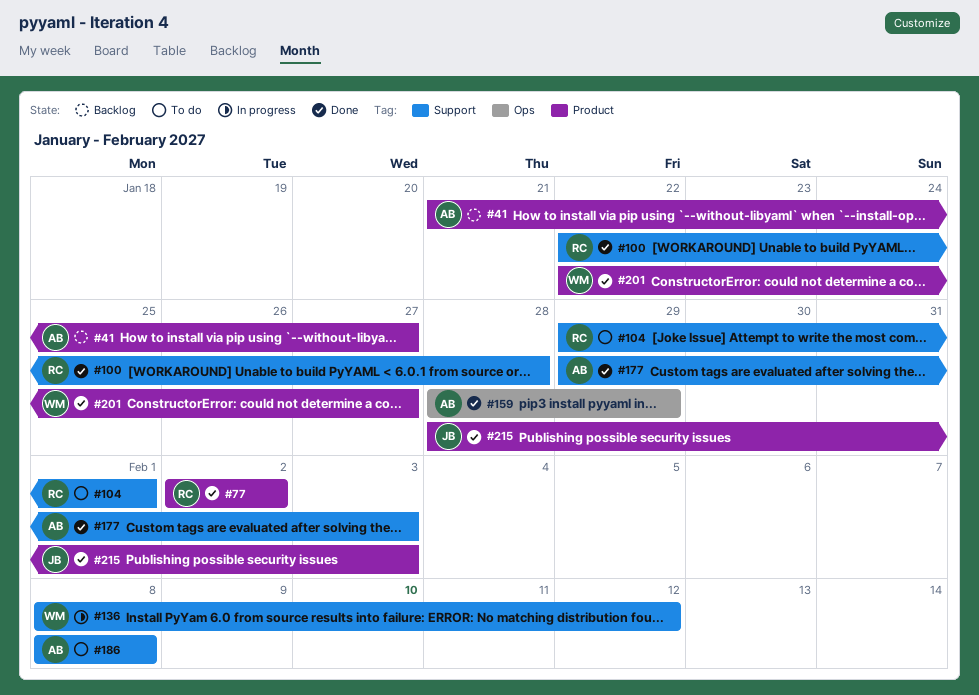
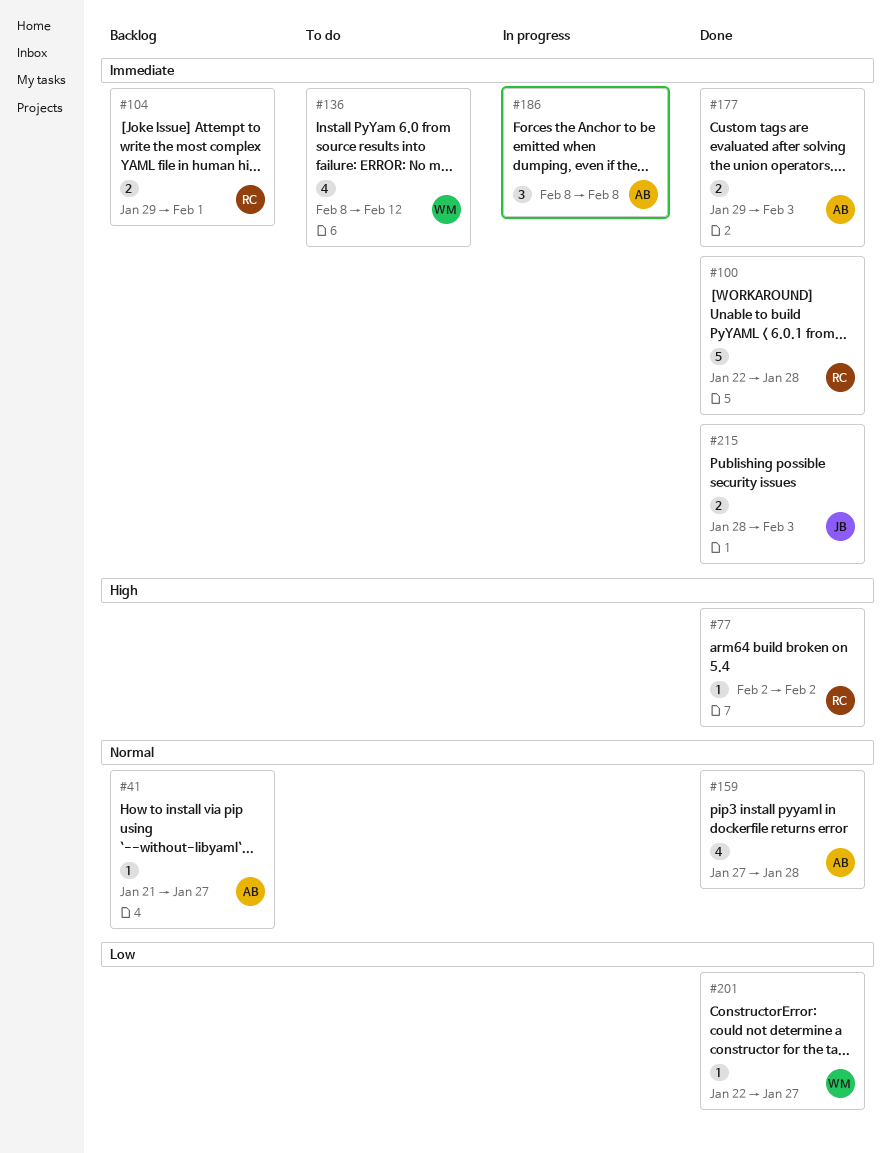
#104, status: To do -> Backlog
#136, status: In progress -> To do
#159, start: Jan 28 -> Jan 27
#159, due: Jan 29 -> Jan 28
#186, status: To do -> In progress

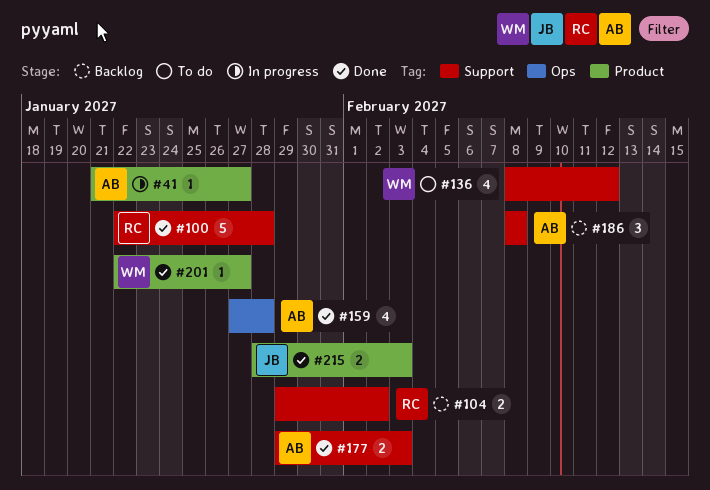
#41, status: Backlog -> In progress
#77: present -> none
#104, due: Feb 1 -> Feb 2
#186, status: In progress -> Backlog

